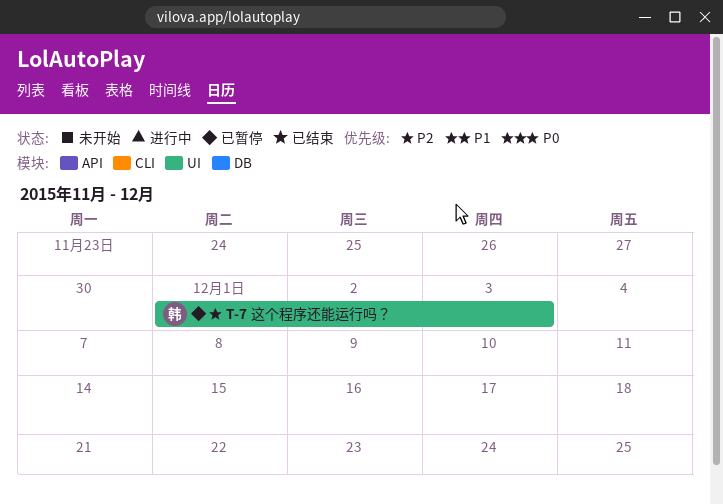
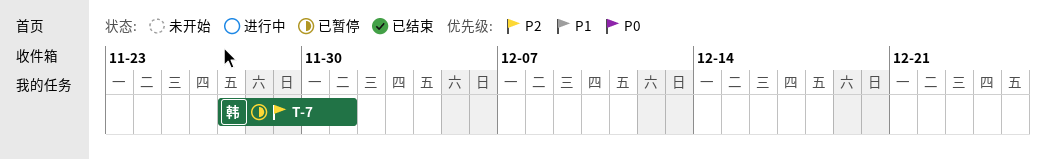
T-7, start: Dec 1 -> Nov 27
T-7, due: Dec 3 -> Dec 1

